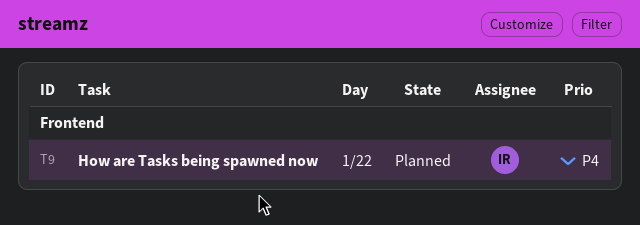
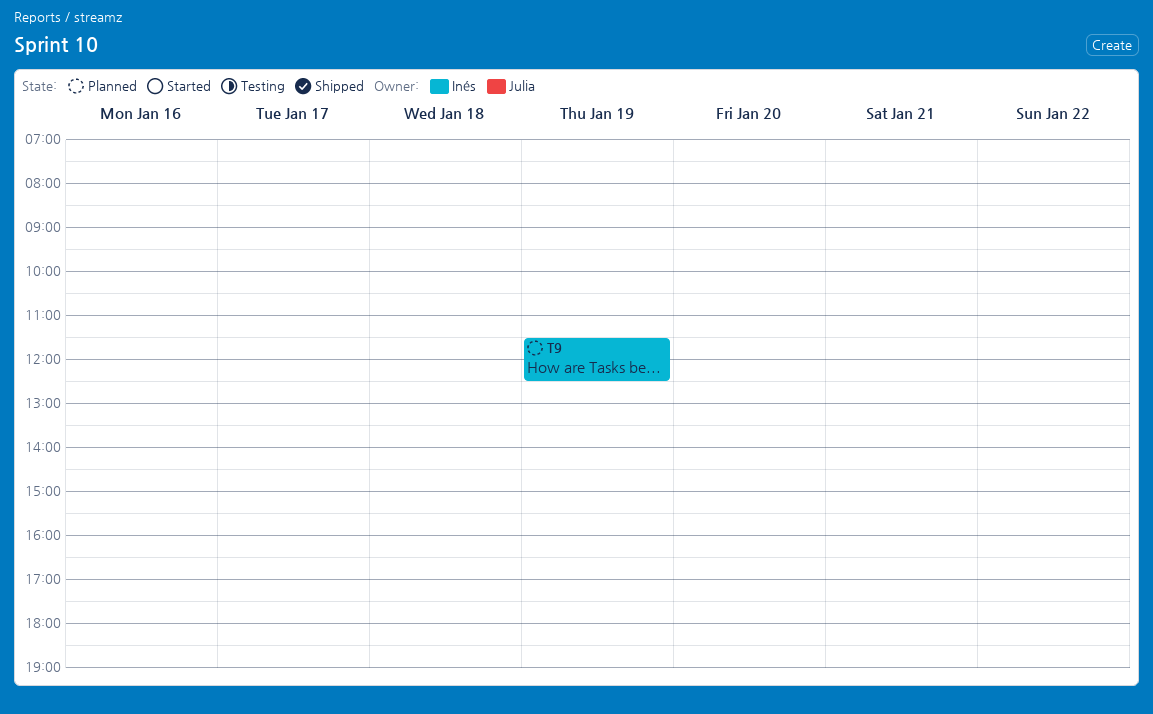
T9, day: Jan 22 -> Jan 19

